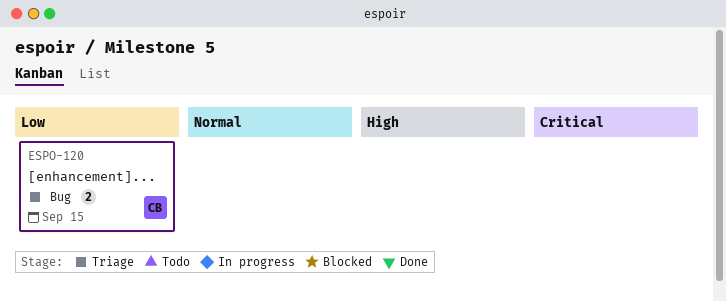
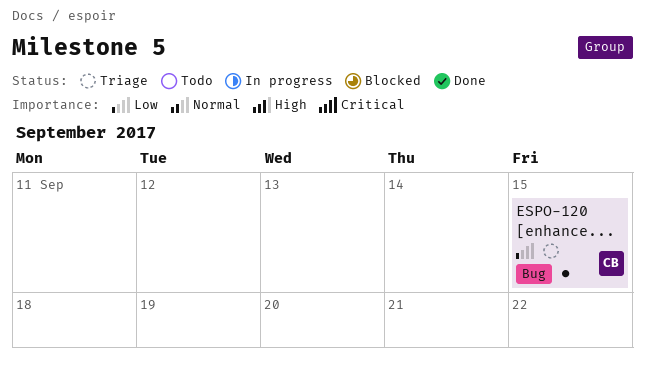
ESPO-120, estimate: 2 -> 1

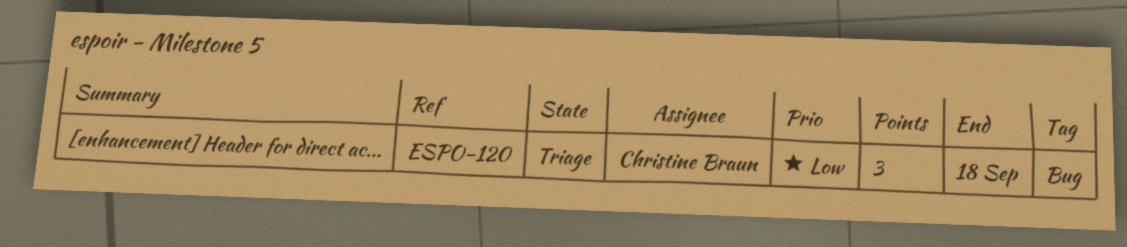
ESPO-120, estimate: 1 -> 3
ESPO-120, due: Sep 15 -> Sep 18

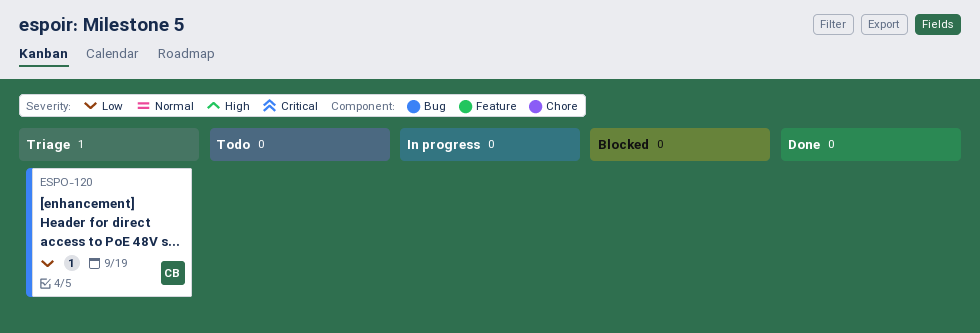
ESPO-120, estimate: 3 -> 1
ESPO-120, due: Sep 18 -> Sep 19

